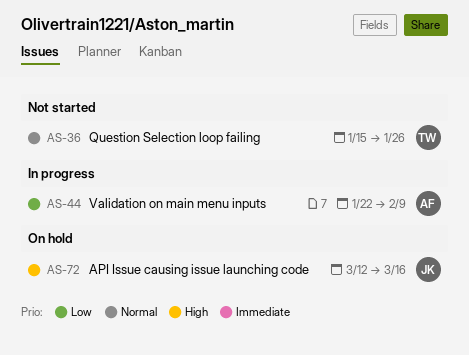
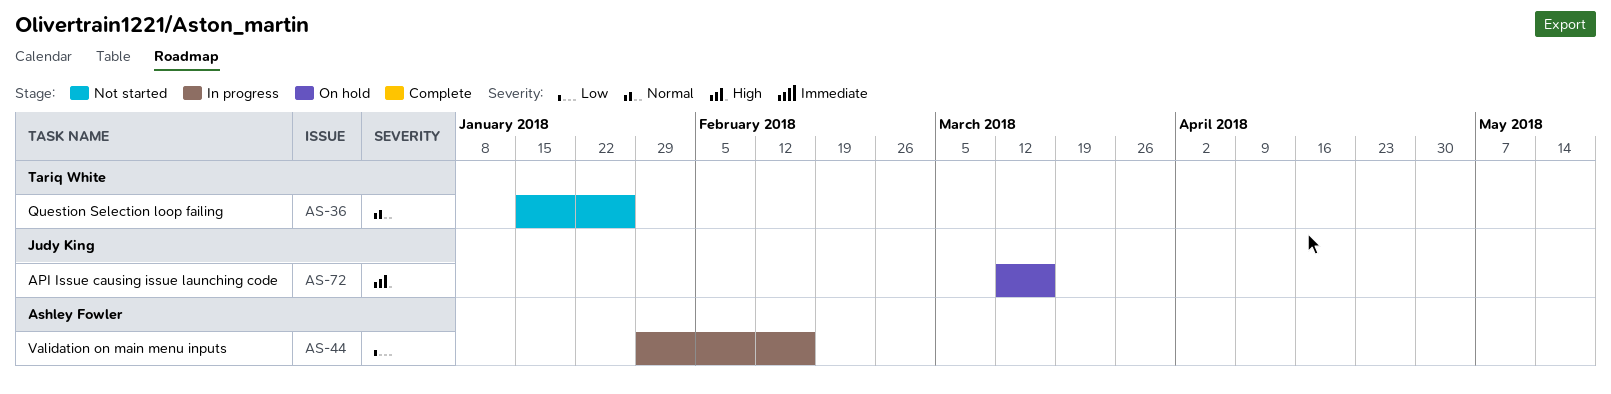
AS-44, start: Jan 22 -> Jan 29
AS-44, due: Feb 9 -> Feb 16

